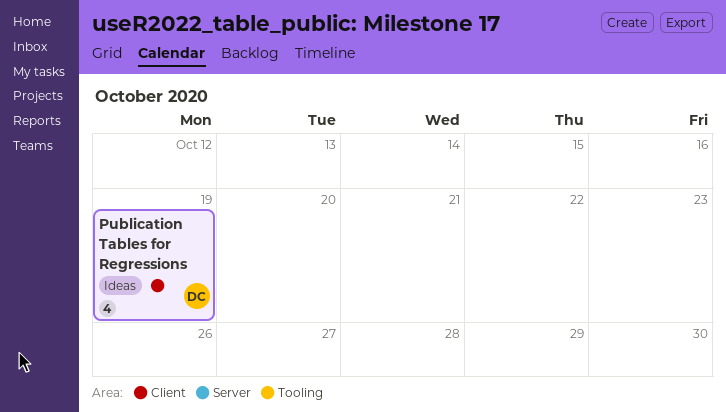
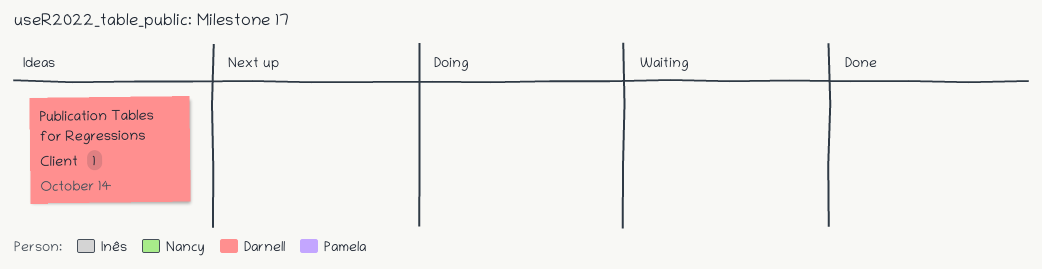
Publication Tables for Regressions, estimate: 4 -> 1
Publication Tables for Regressions, due: Oct 19 -> Oct 14

